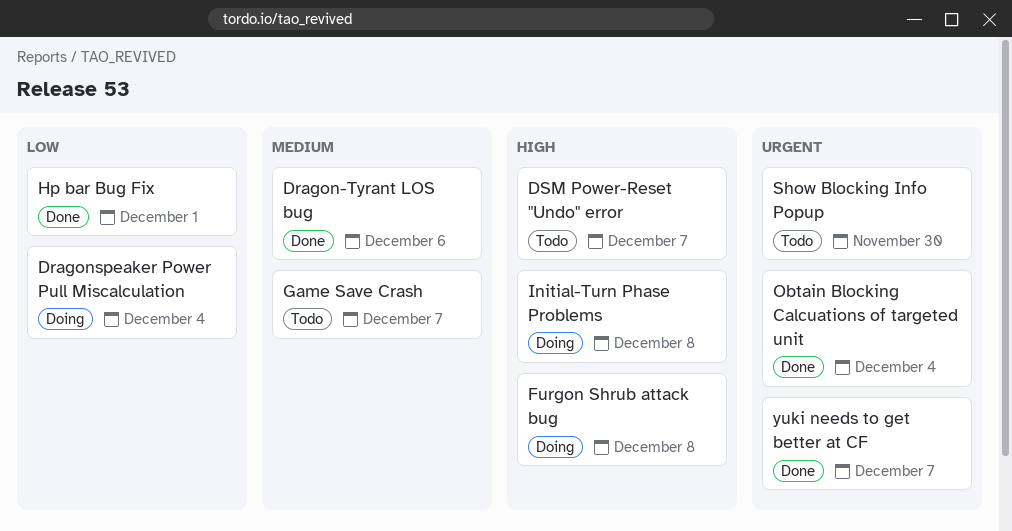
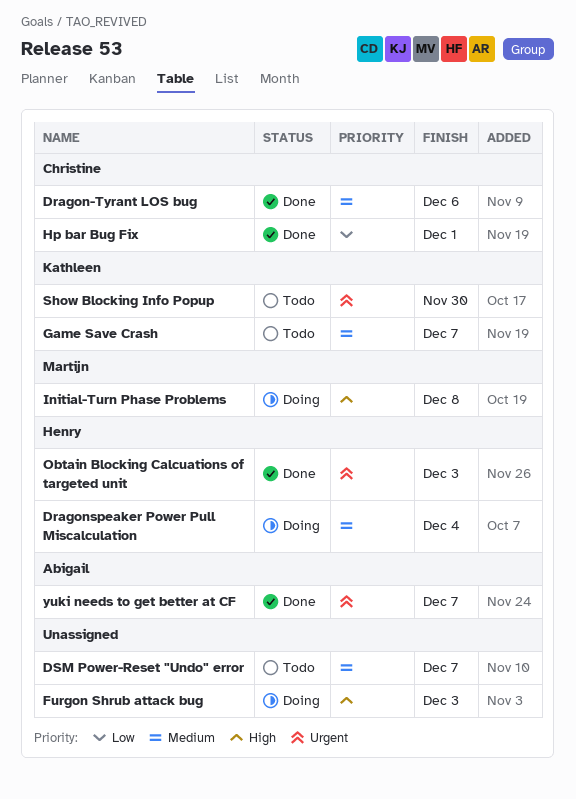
Dragonspeaker Power Pull Miscalculation, priority: Low -> Medium
DSM Power-Reset "Undo" error, priority: High -> Medium
Furgon Shrub attack bug, due: Dec 8 -> Dec 3
Obtain Blocking Calcuations of targeted unit, due: Dec 4 -> Dec 3

